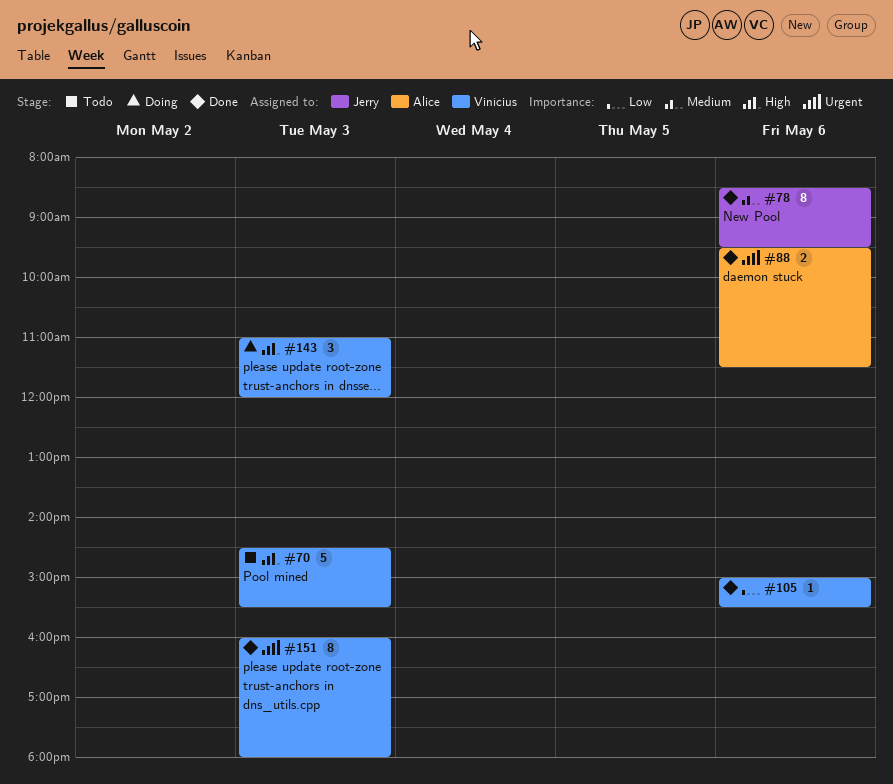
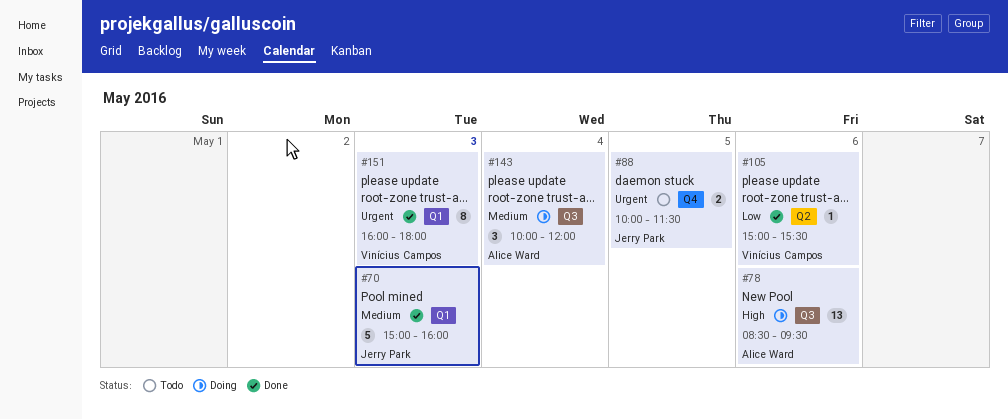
#70, status: Todo -> Done
#70, owner: Vinícius Campos -> Jerry Park
#70, priority: High -> Medium
#70, begins: 14:30 -> 15:00
#70, ends: 15:30 -> 16:00
#78, status: Done -> Doing
#78, owner: Jerry Park -> Alice Ward
#78, priority: Medium -> High
#78, estimate: 8 -> 13
#88, status: Done -> Todo
#88, owner: Alice Ward -> Jerry Park
#88, day: May 6 -> May 5
#88, begins: 09:30 -> 10:00
#143, owner: Vinícius Campos -> Alice Ward
#143, priority: High -> Medium
#143, day: May 3 -> May 4
#143, begins: 11:00 -> 10:00

